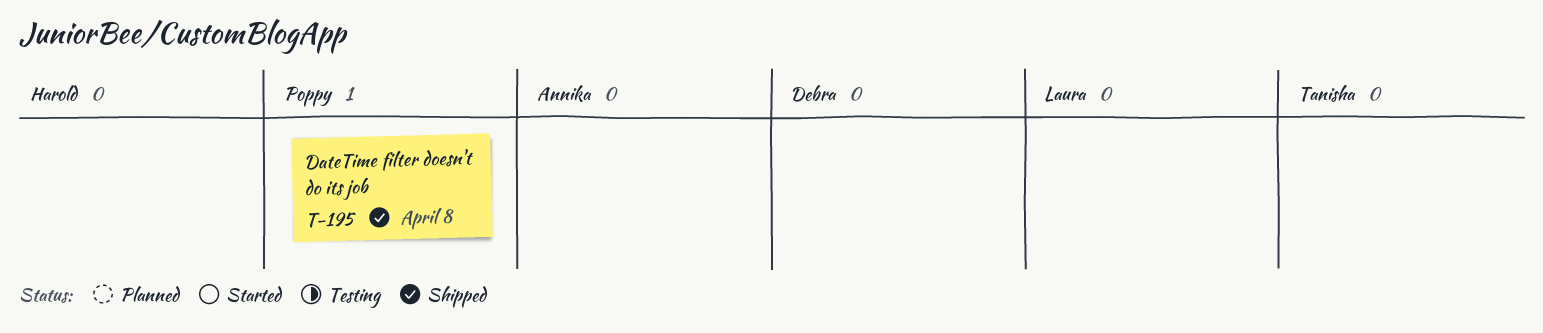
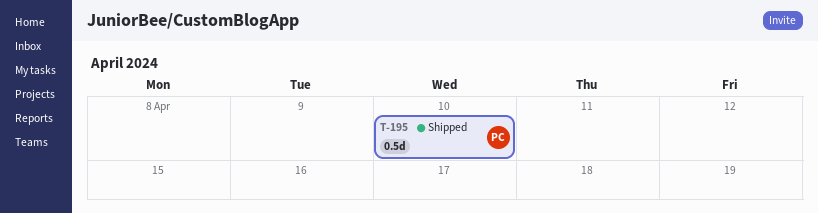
T-195, due: Apr 8 -> Apr 10

